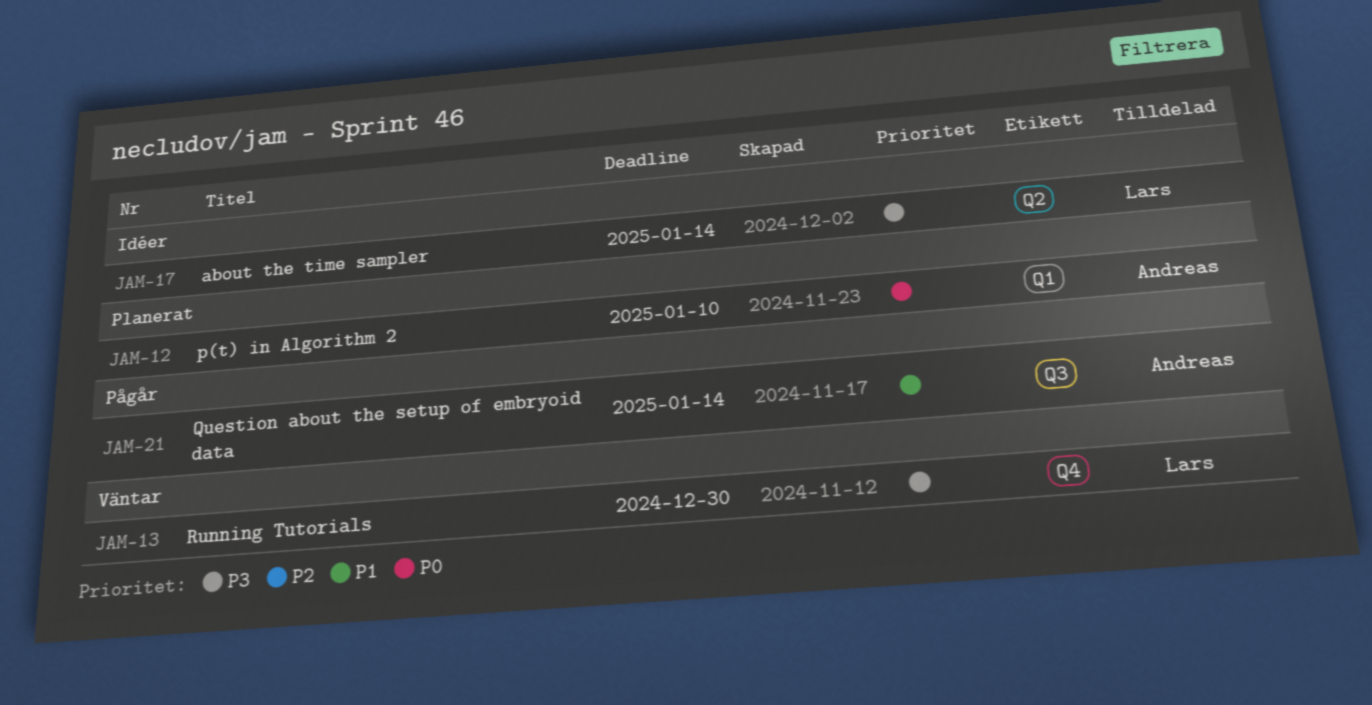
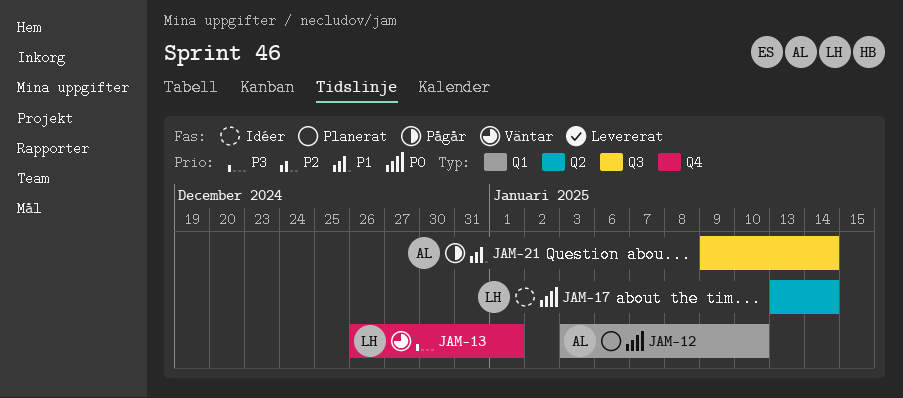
JAM-13, due: Dec 30 -> Jan 1
JAM-17, priority: P3 -> P0

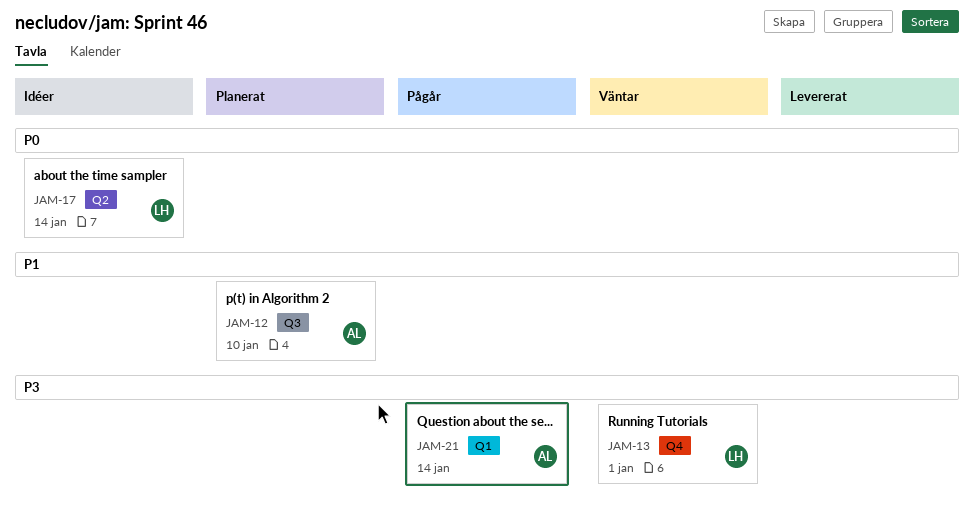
JAM-12, priority: P0 -> P1
JAM-12, label: Q1 -> Q3
JAM-21, priority: P1 -> P3
JAM-21, label: Q3 -> Q1

